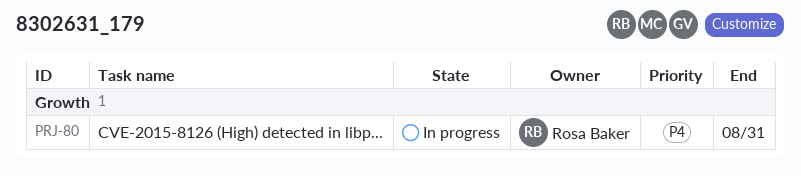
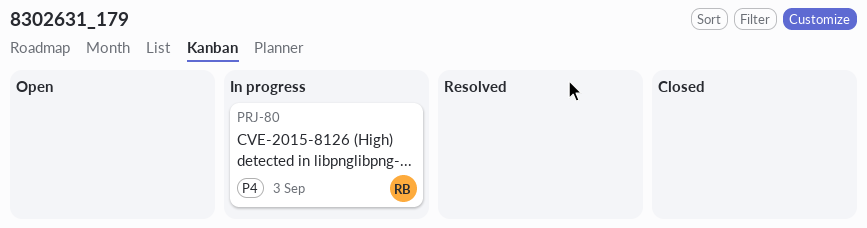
PRJ-80, due: Aug 31 -> Sep 3

